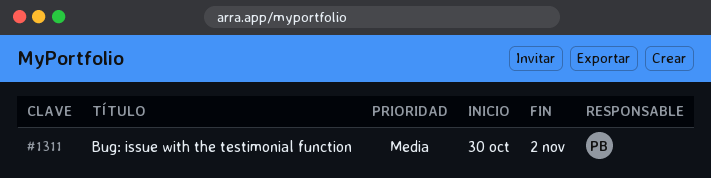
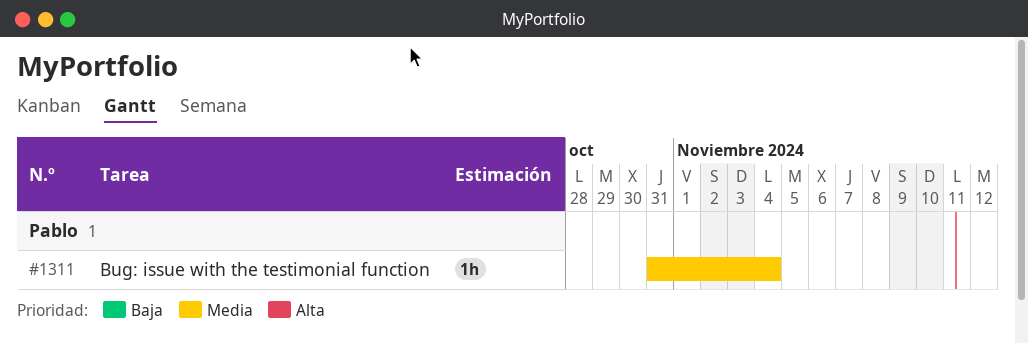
#1311, start: Oct 30 -> Oct 31
#1311, due: Nov 2 -> Nov 4

